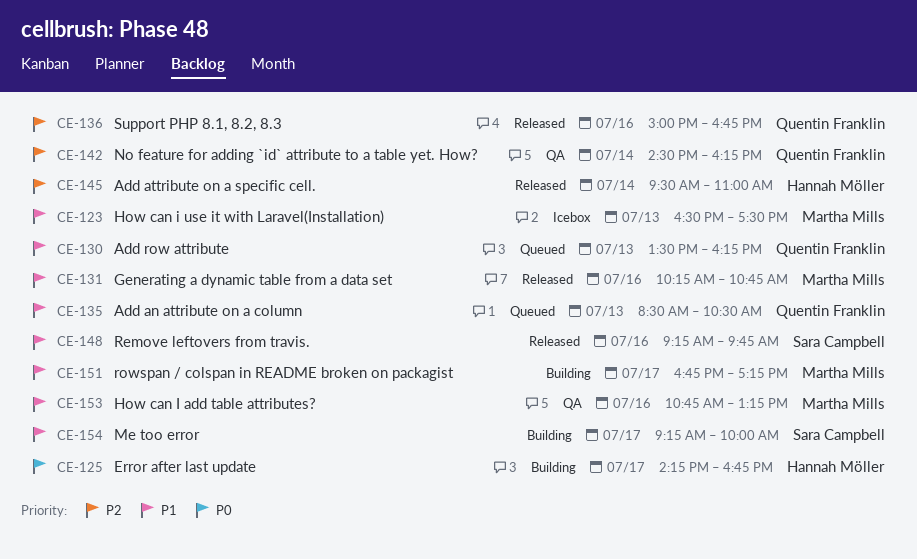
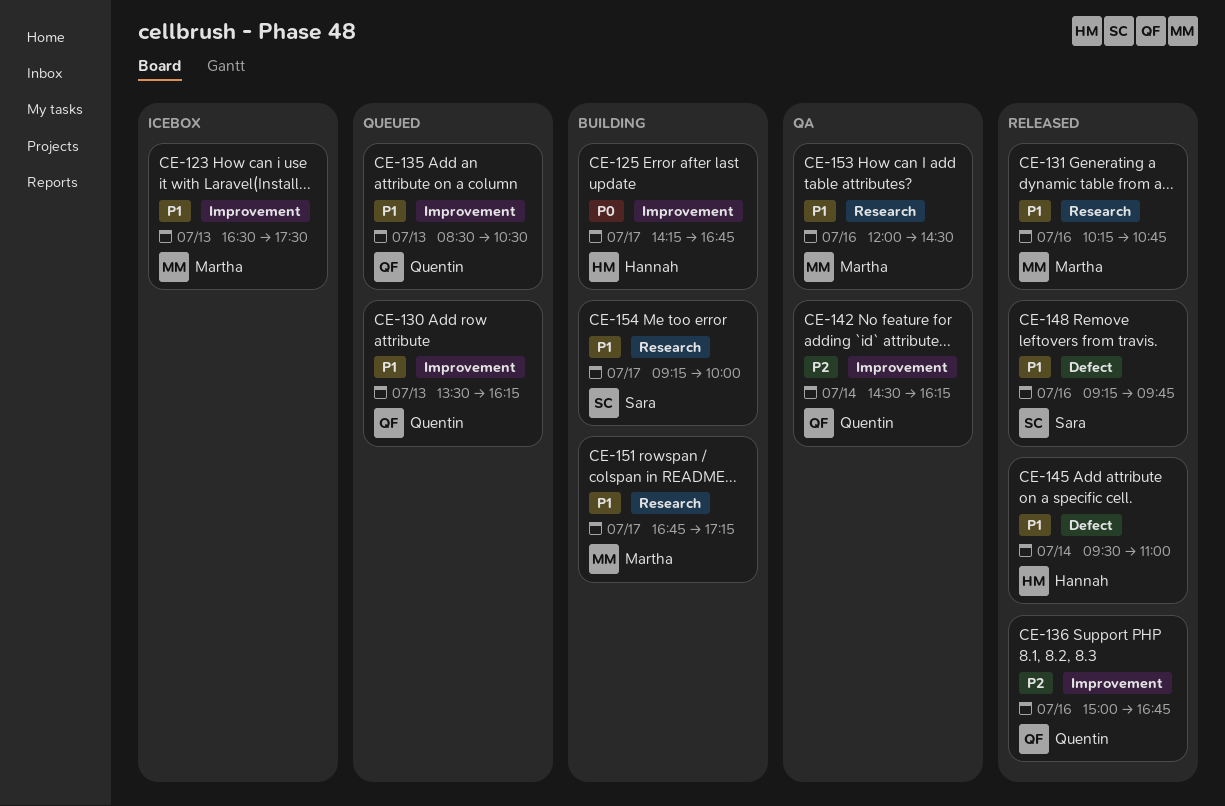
CE-145, priority: P2 -> P1
CE-153, begins: 10:45 -> 12:00
CE-153, ends: 13:15 -> 14:30

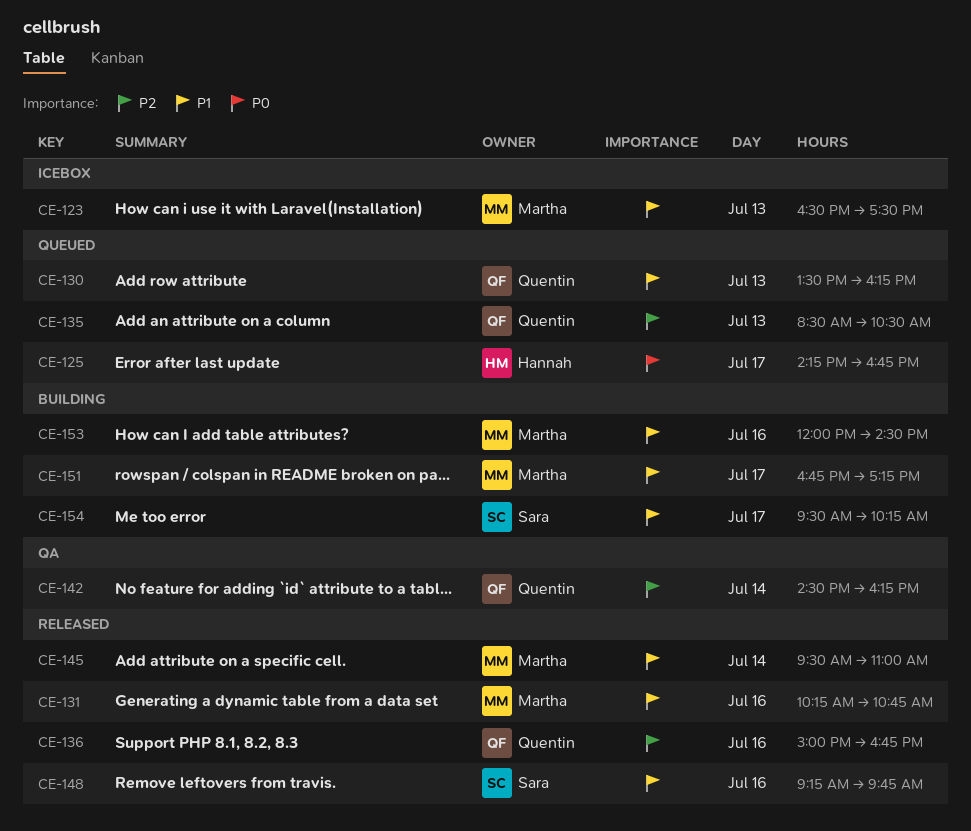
CE-125, status: Building -> Queued
CE-135, priority: P1 -> P2
CE-145, owner: Hannah -> Martha
CE-153, status: QA -> Building
CE-154, begins: 09:15 -> 09:30
CE-154, ends: 10:00 -> 10:15

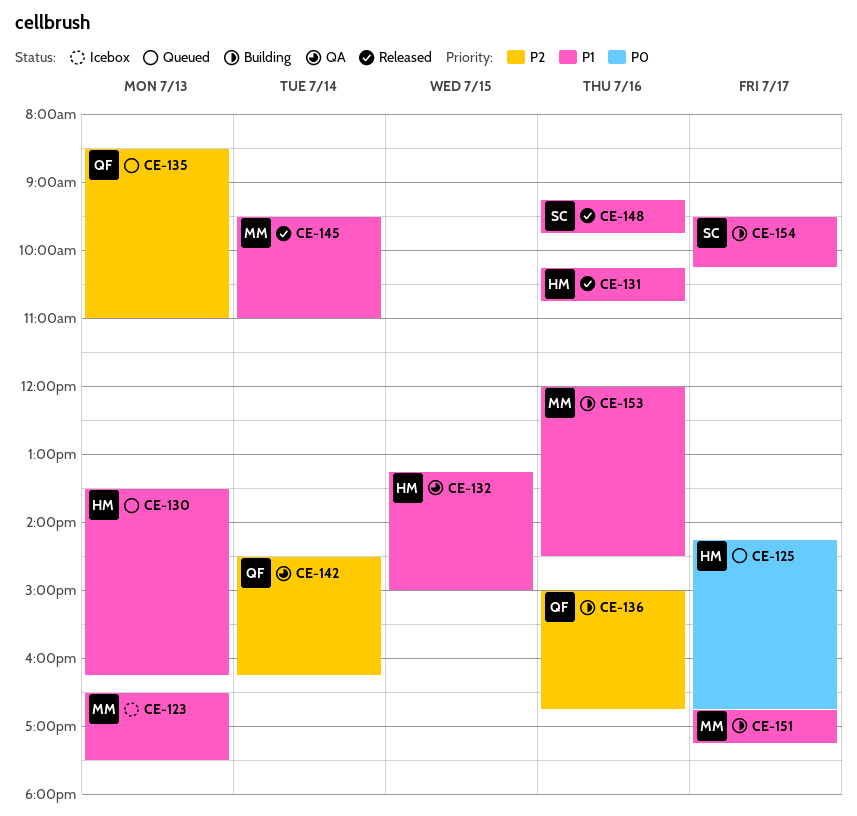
CE-130, owner: Quentin -> Hannah
CE-131, owner: Martha -> Hannah
CE-132: none -> present
CE-135, ends: 10:30 -> 11:00
CE-136, status: Released -> Building

